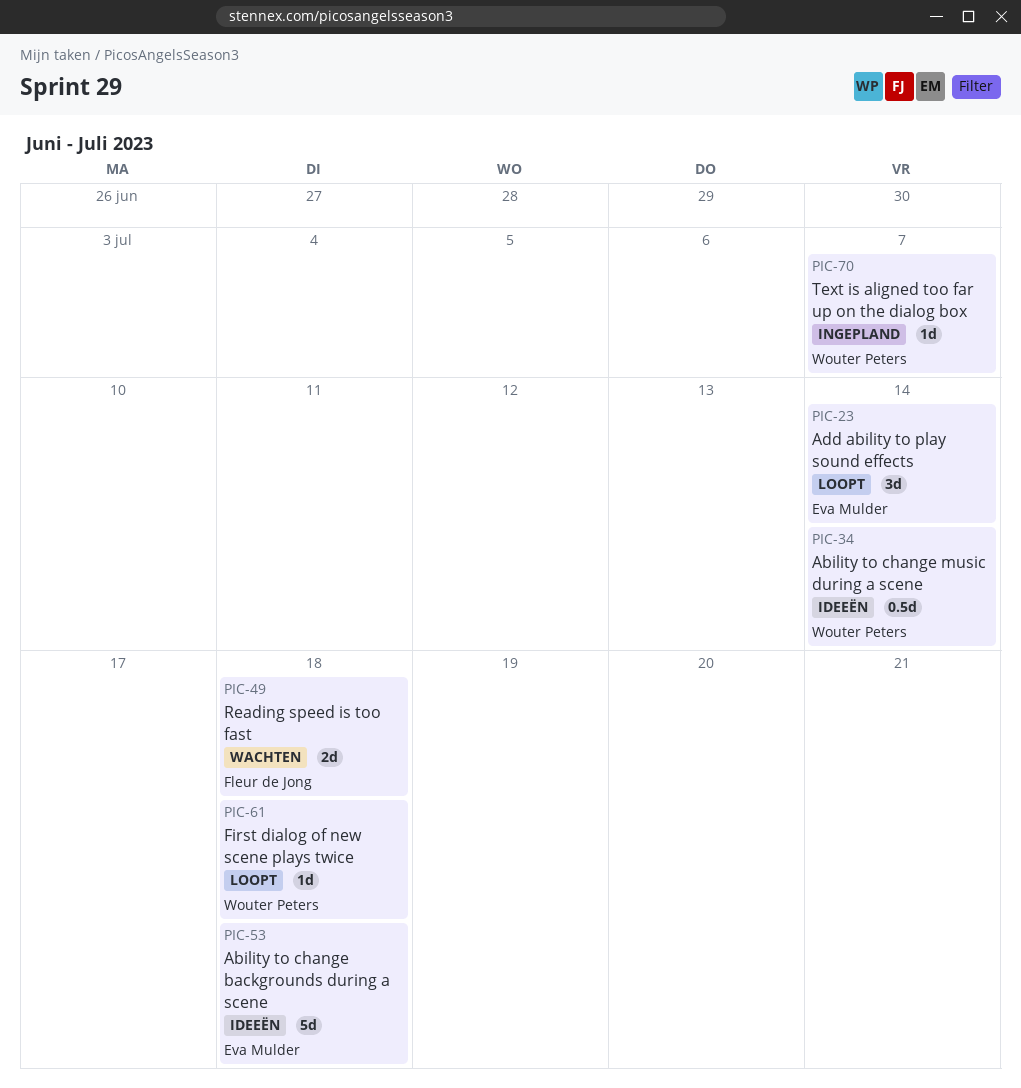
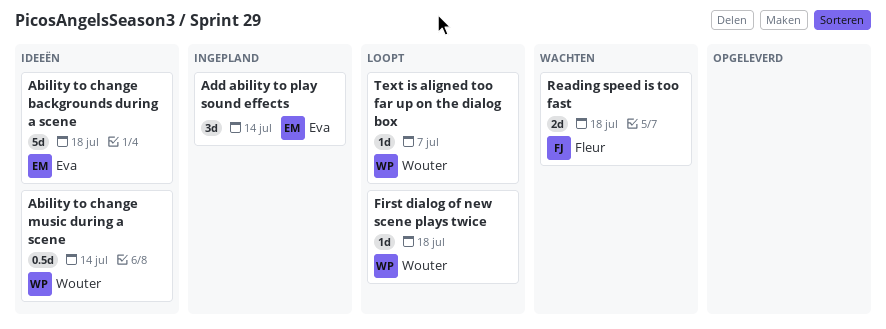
Add ability to play sound effects, status: Loopt -> Ingepland
Text is aligned too far up on the dialog box, status: Ingepland -> Loopt

